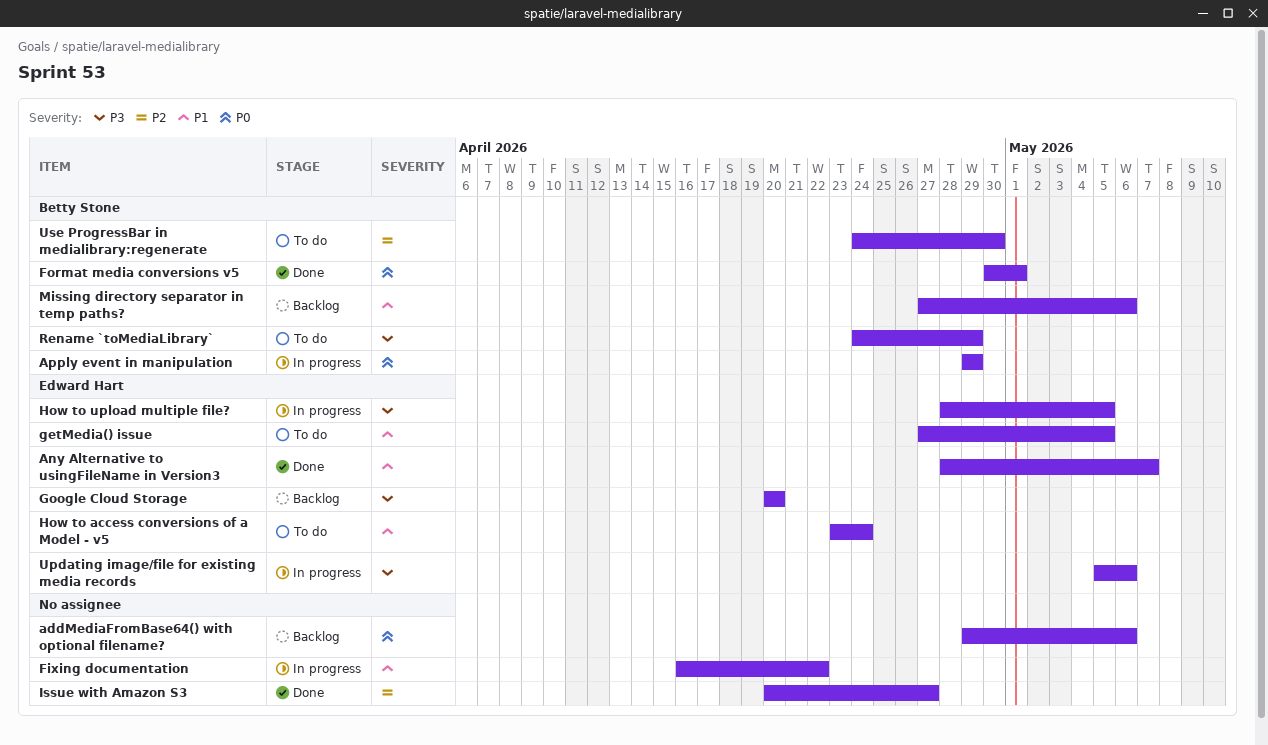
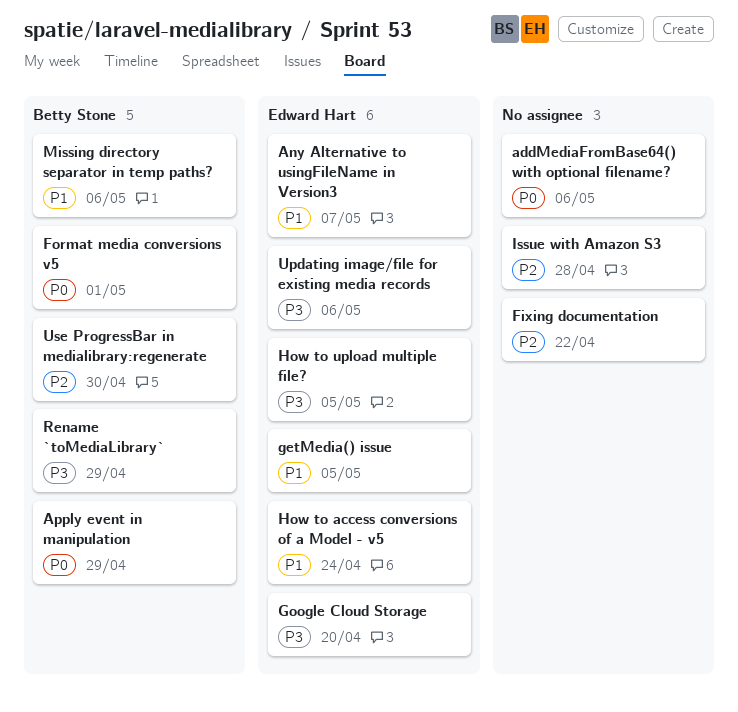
Fixing documentation, priority: P1 -> P2
Issue with Amazon S3, due: Apr 27 -> Apr 28

